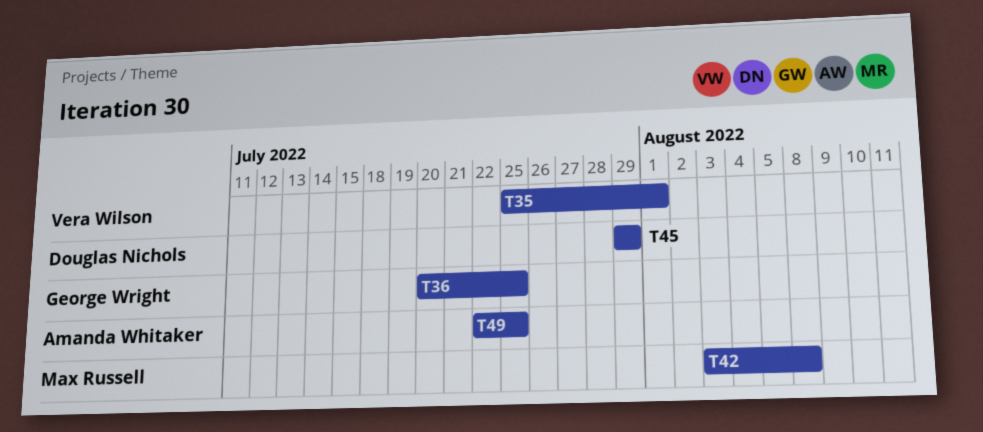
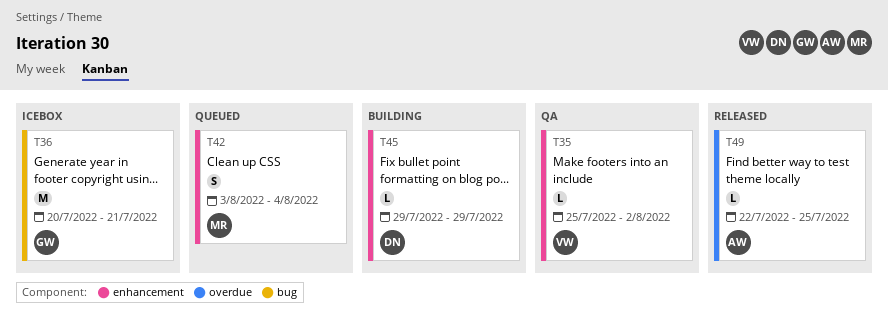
T35, due: Aug 1 -> Aug 2
T36, due: Jul 25 -> Jul 21
T42, due: Aug 8 -> Aug 4

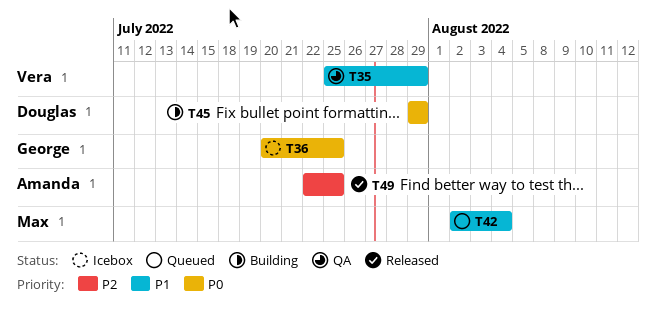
T35, due: Aug 2 -> Jul 29
T36, due: Jul 21 -> Jul 25
T42, start: Aug 3 -> Aug 2

